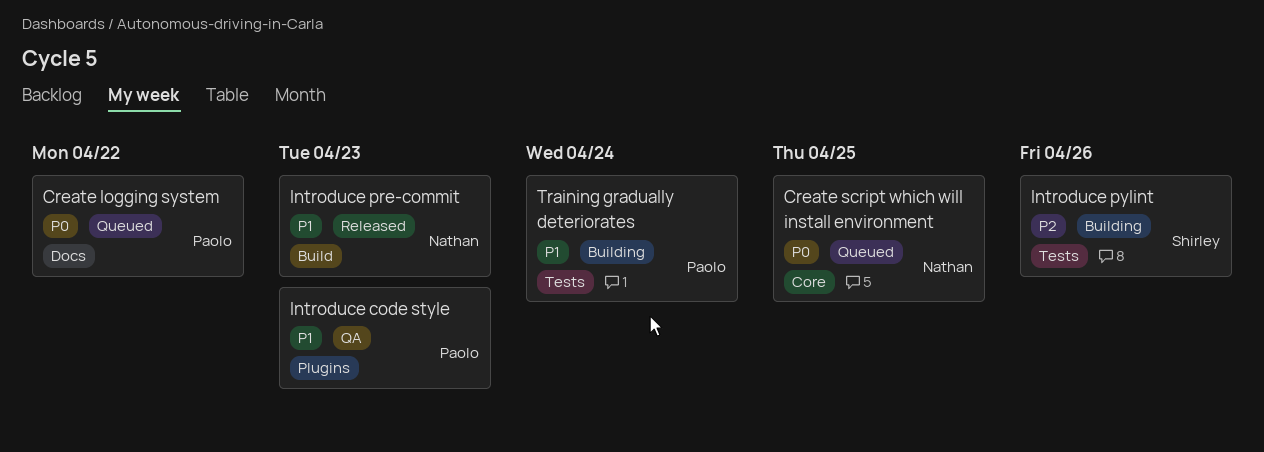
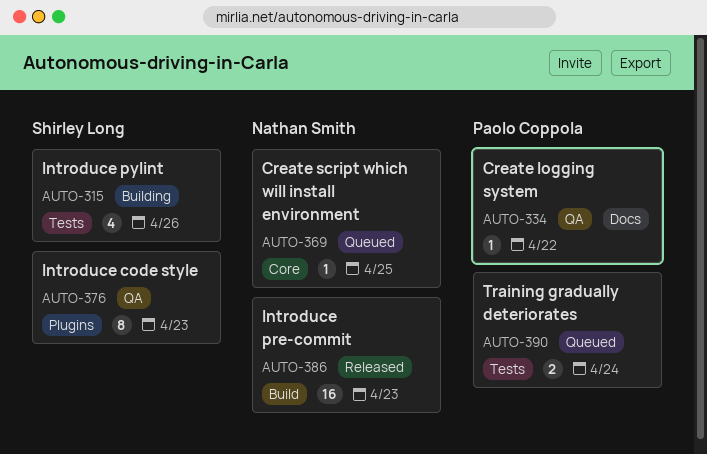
Create logging system, status: Queued -> QA
Introduce code style, owner: Paolo Coppola -> Shirley Long
Training gradually deteriorates, status: Building -> Queued

